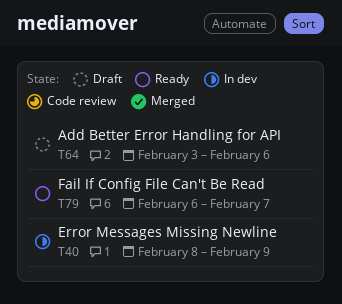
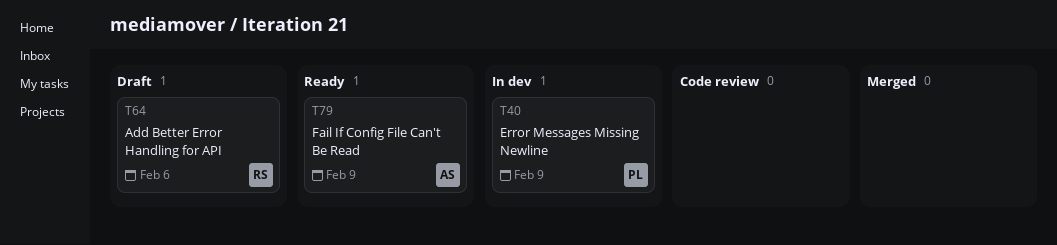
T79, due: Feb 7 -> Feb 9

